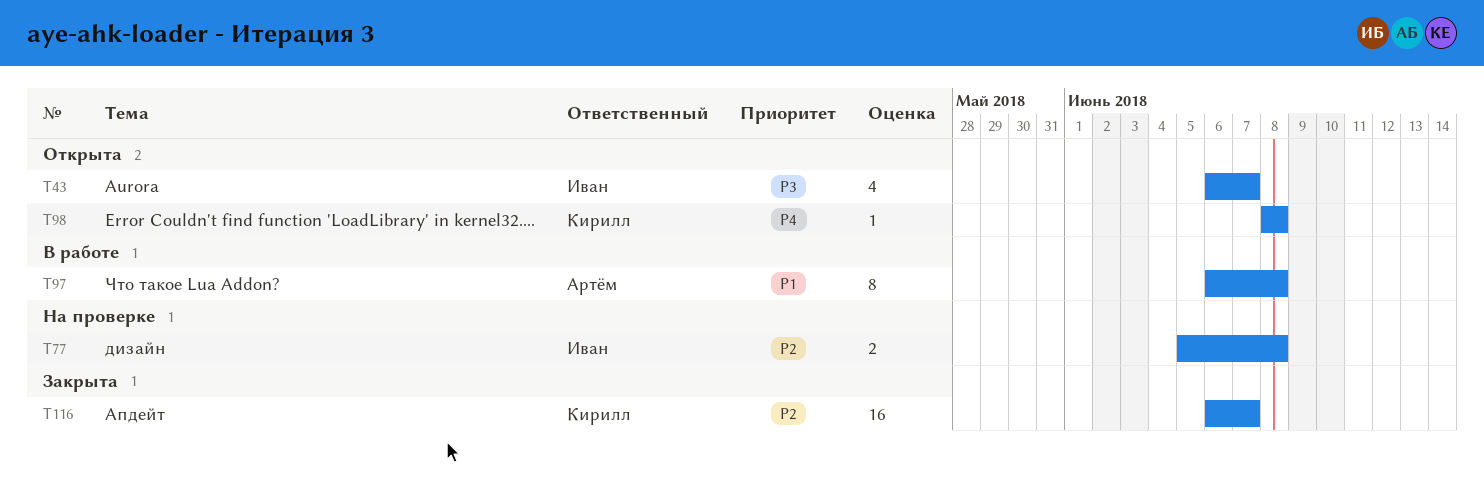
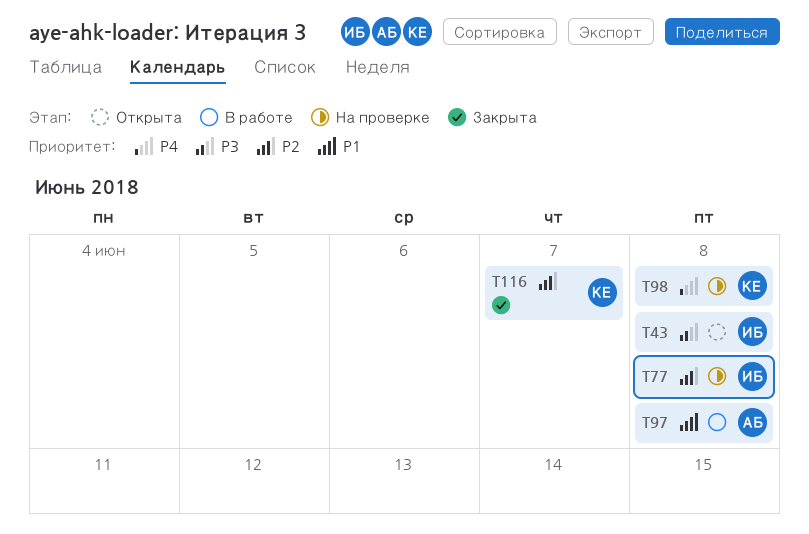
T43, due: Jun 7 -> Jun 8
T98, status: Открыта -> На проверке

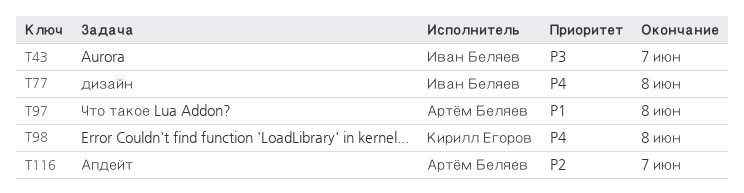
T43, due: Jun 8 -> Jun 7
T77, priority: P2 -> P4
T116, owner: Кирилл Егоров -> Артём Беляев

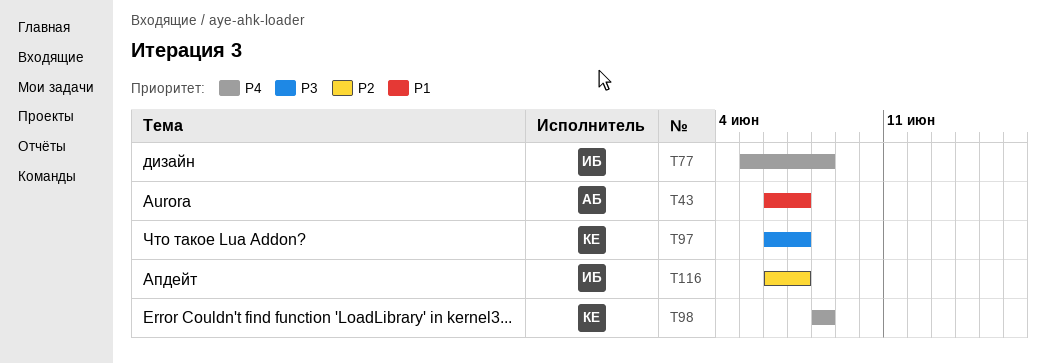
T43, owner: Иван Беляев -> Артём Беляев
T43, priority: P3 -> P1
T97, owner: Артём Беляев -> Кирилл Егоров
T97, priority: P1 -> P3
T97, due: Jun 8 -> Jun 7
T116, owner: Артём Беляев -> Иван Беляев

